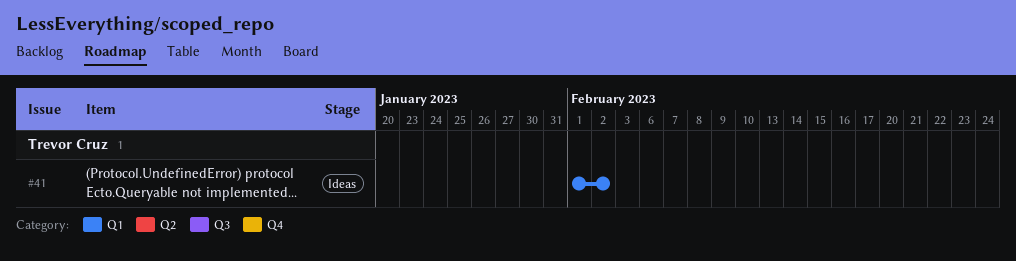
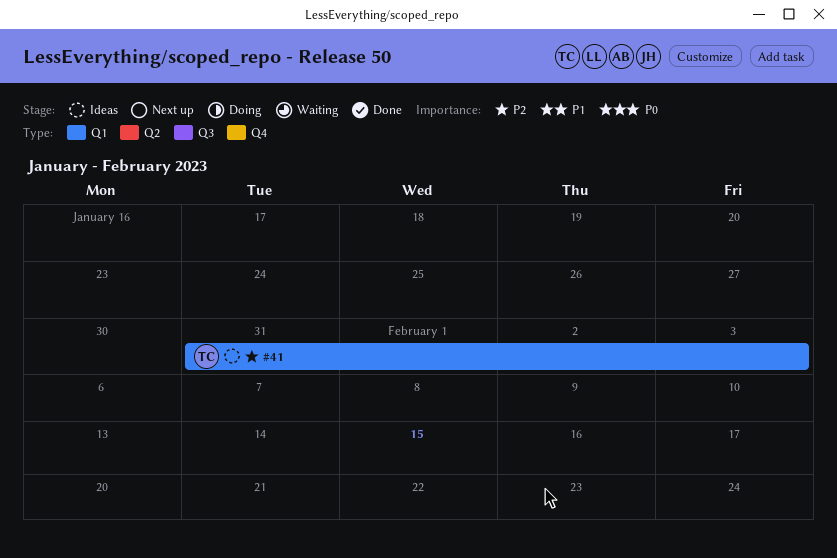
#41, start: Feb 1 -> Jan 31
#41, due: Feb 2 -> Feb 3

